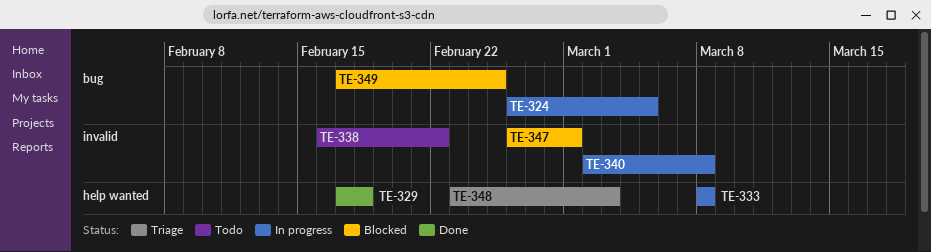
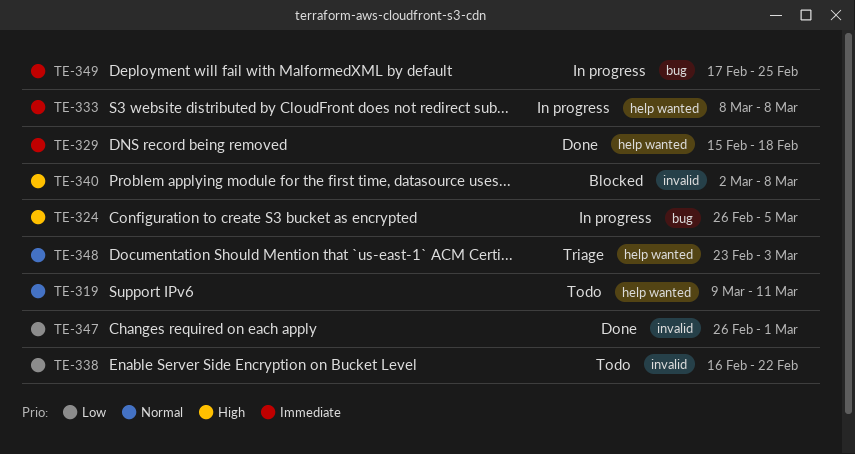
TE-319: none -> present
TE-329, start: Feb 17 -> Feb 15
TE-340, status: In progress -> Blocked
TE-347, status: Blocked -> Done
TE-349, status: Blocked -> In progress

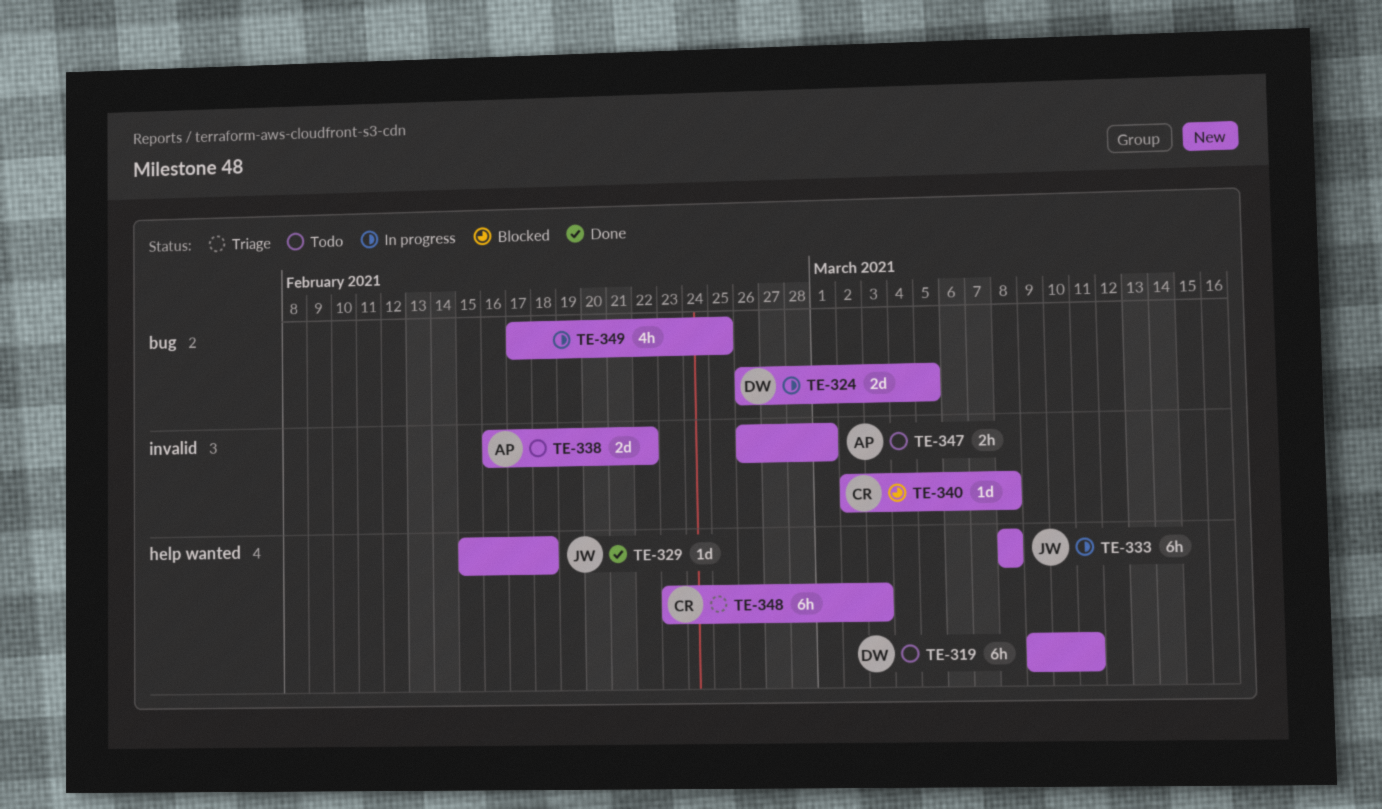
TE-347, status: Done -> Todo

